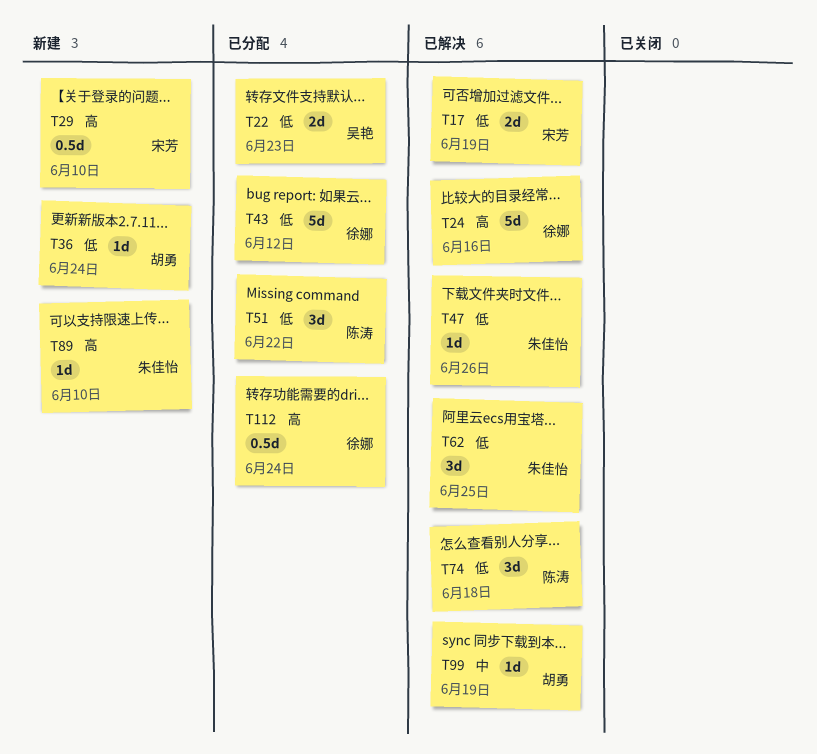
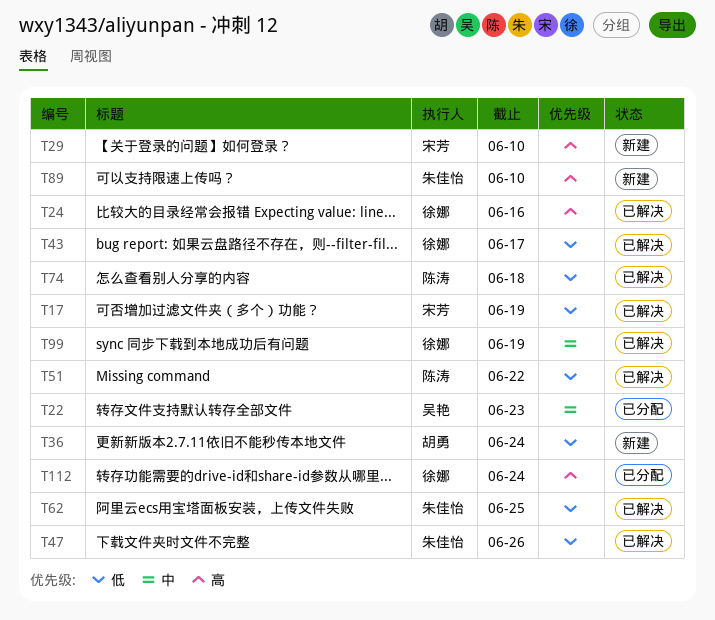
T22, priority: 低 -> 中
T43, status: 已分配 -> 已解决
T43, due: Jun 12 -> Jun 17
T51, status: 已分配 -> 已解决
T99, owner: 胡勇 -> 徐娜

